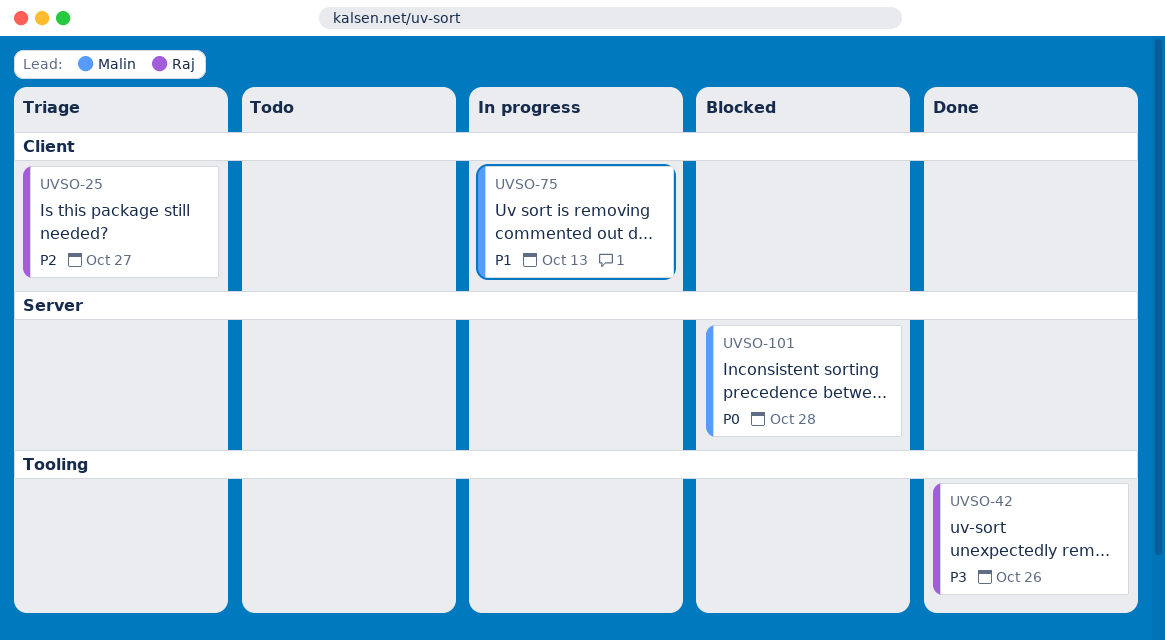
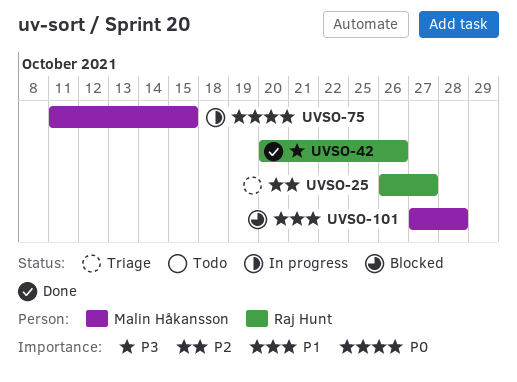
UVSO-75, priority: P1 -> P0
UVSO-75, due: Oct 13 -> Oct 15
UVSO-101, priority: P0 -> P1

